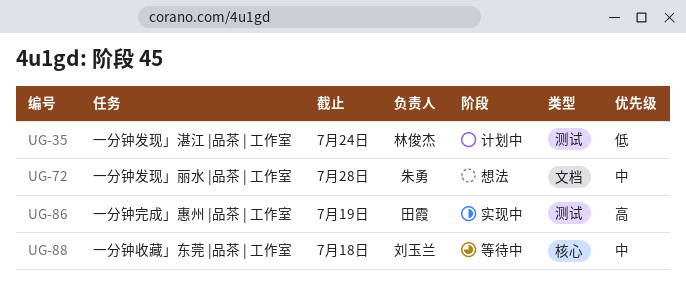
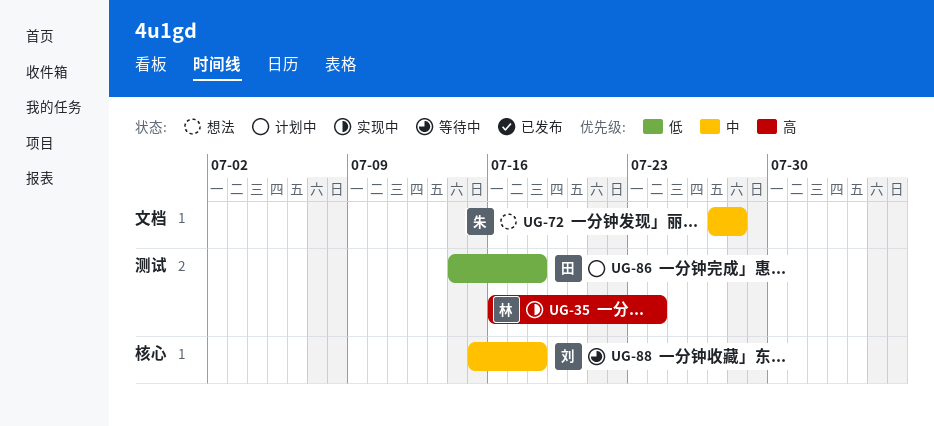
UG-35, status: 计划中 -> 实现中
UG-35, priority: 低 -> 高
UG-86, status: 实现中 -> 计划中
UG-86, priority: 高 -> 低
UG-86, due: Jul 19 -> Jul 18

